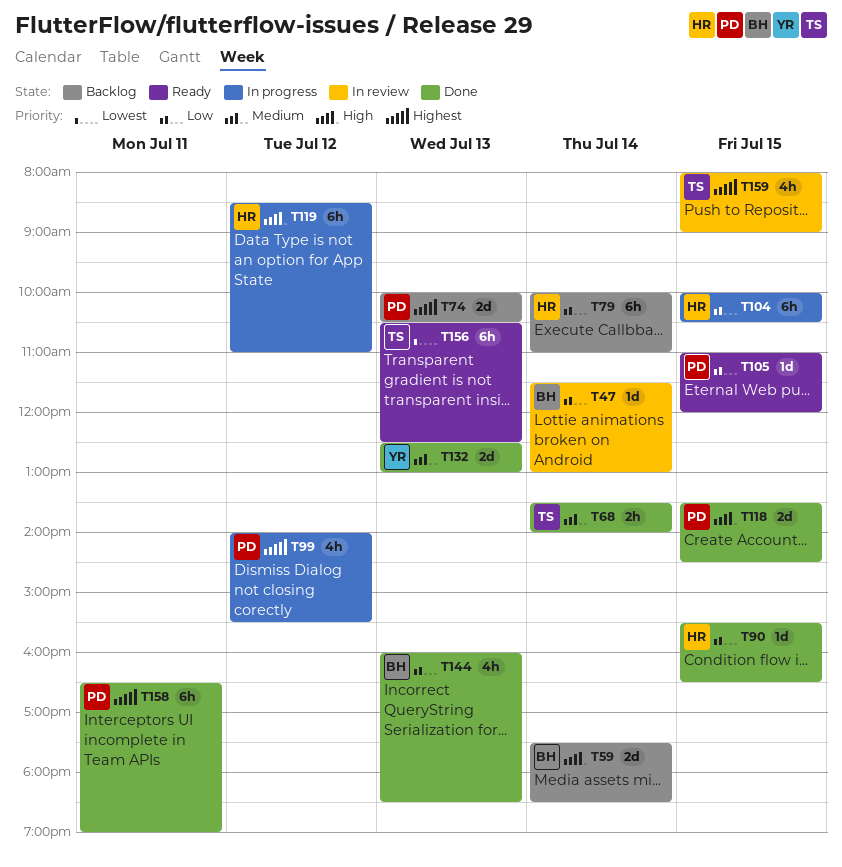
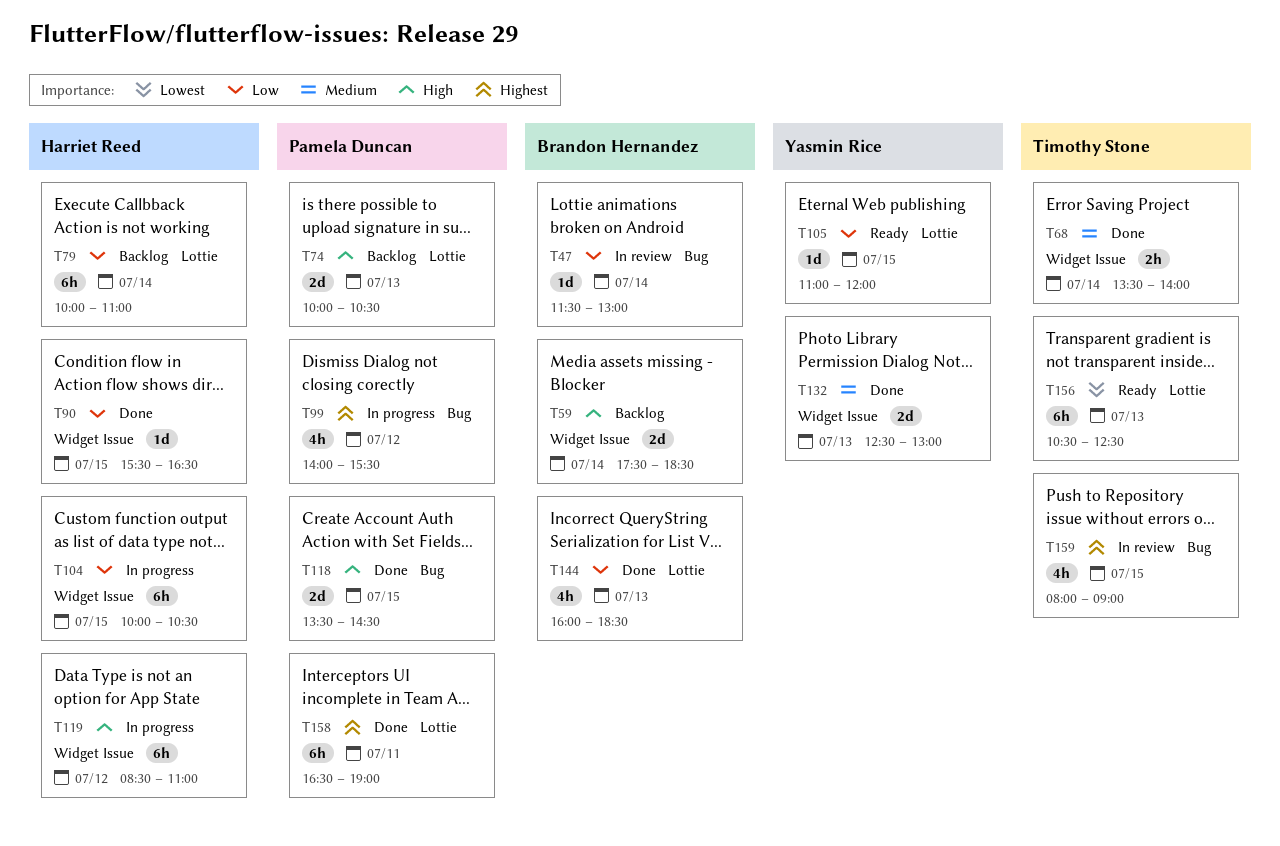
T74, priority: Highest -> High
T105, owner: Pamela Duncan -> Yasmin Rice

